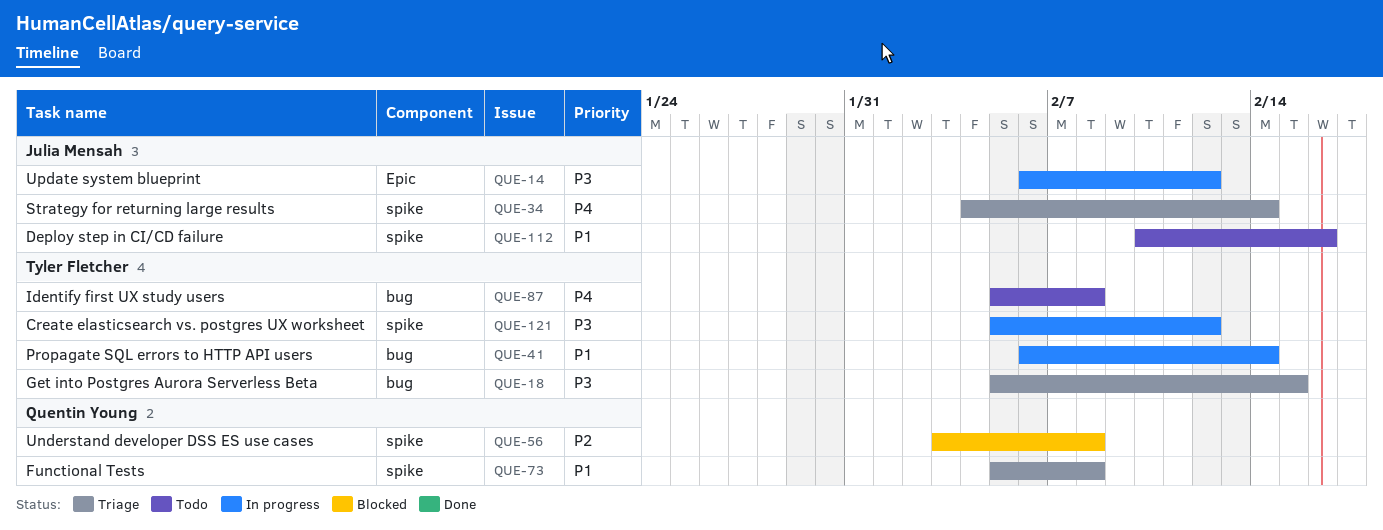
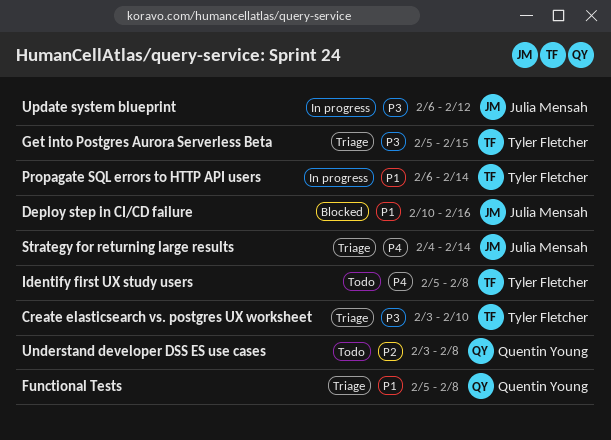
Create elasticsearch vs. postgres UX worksheet, status: In progress -> Triage
Create elasticsearch vs. postgres UX worksheet, start: Feb 5 -> Feb 3
Create elasticsearch vs. postgres UX worksheet, due: Feb 12 -> Feb 10
Deploy step in CI/CD failure, status: Todo -> Blocked
Understand developer DSS ES use cases, status: Blocked -> Todo

